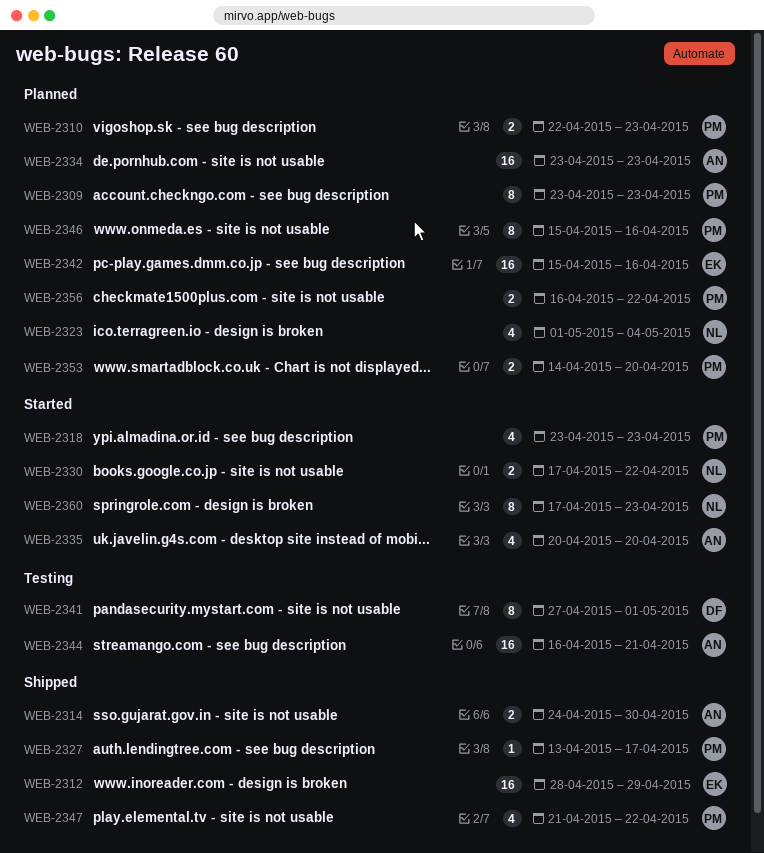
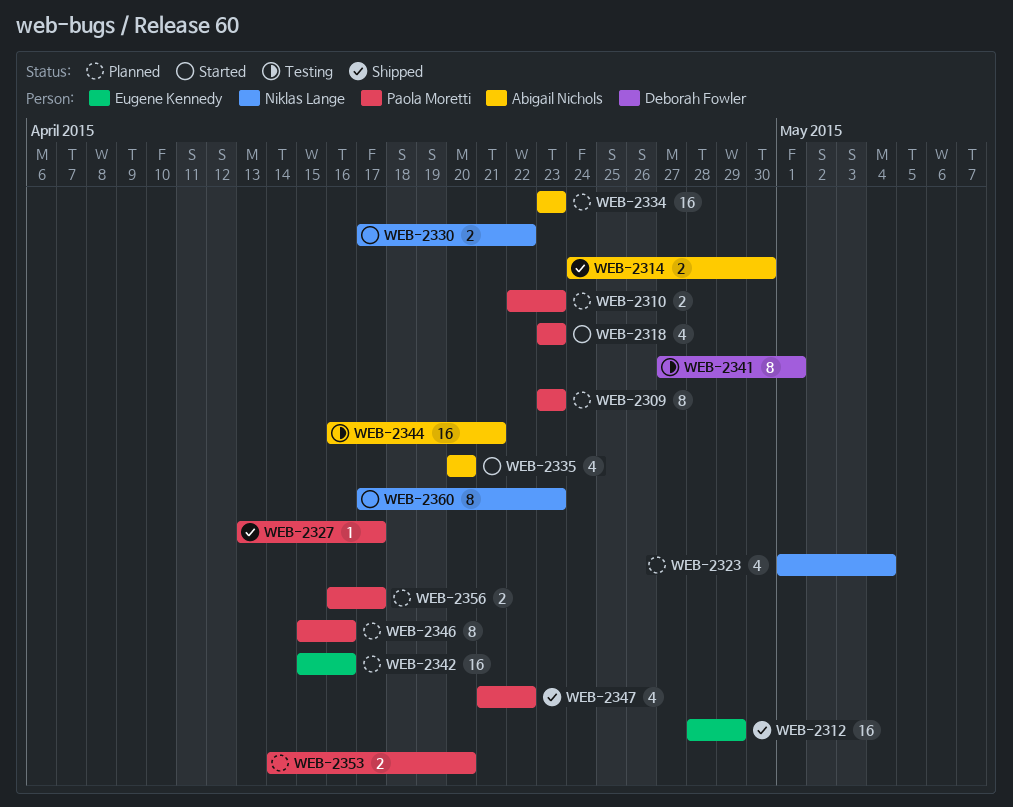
WEB-2356, due: Apr 22 -> Apr 17

